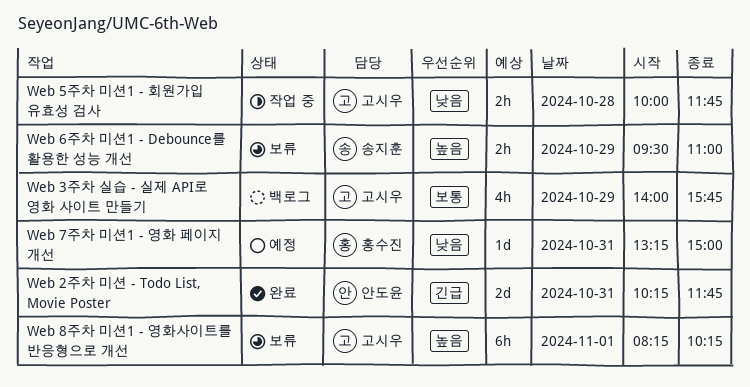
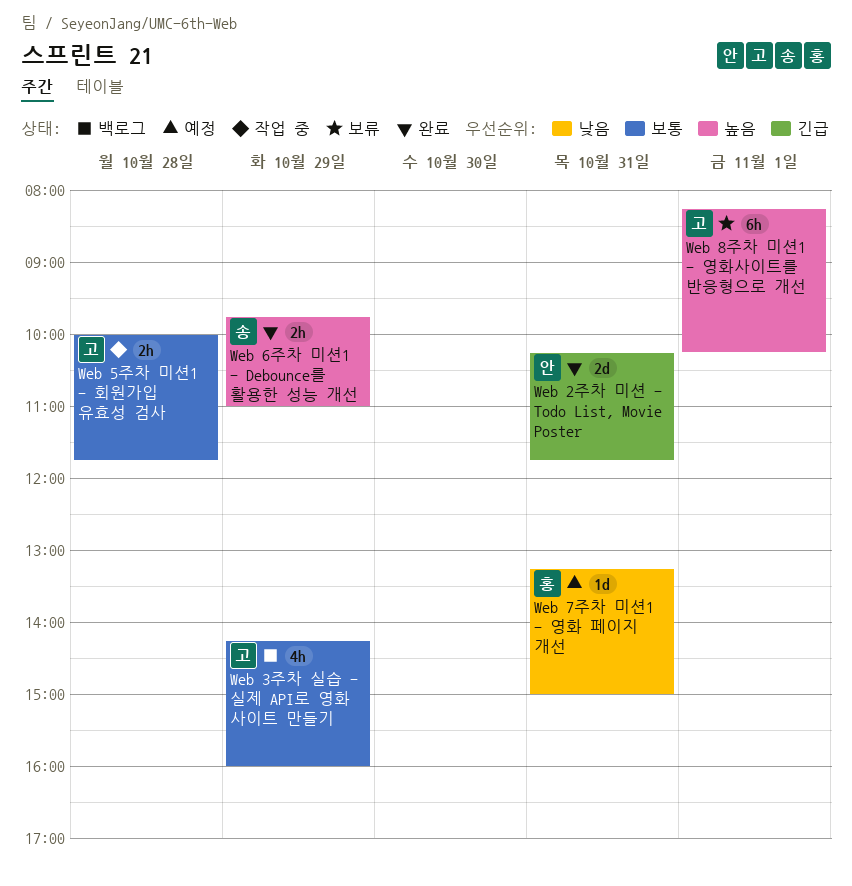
Web 3주차 실습 - 실제 API로 영화 사이트 만들기, begins: 14:00 -> 14:15
Web 3주차 실습 - 실제 API로 영화 사이트 만들기, ends: 15:45 -> 16:00
Web 5주차 미션1 - 회원가입 유효성 검사, priority: 낮음 -> 보통
Web 6주차 미션1 - Debounce를 활용한 성능 개선, status: 보류 -> 완료
Web 6주차 미션1 - Debounce를 활용한 성능 개선, begins: 09:30 -> 09:45

